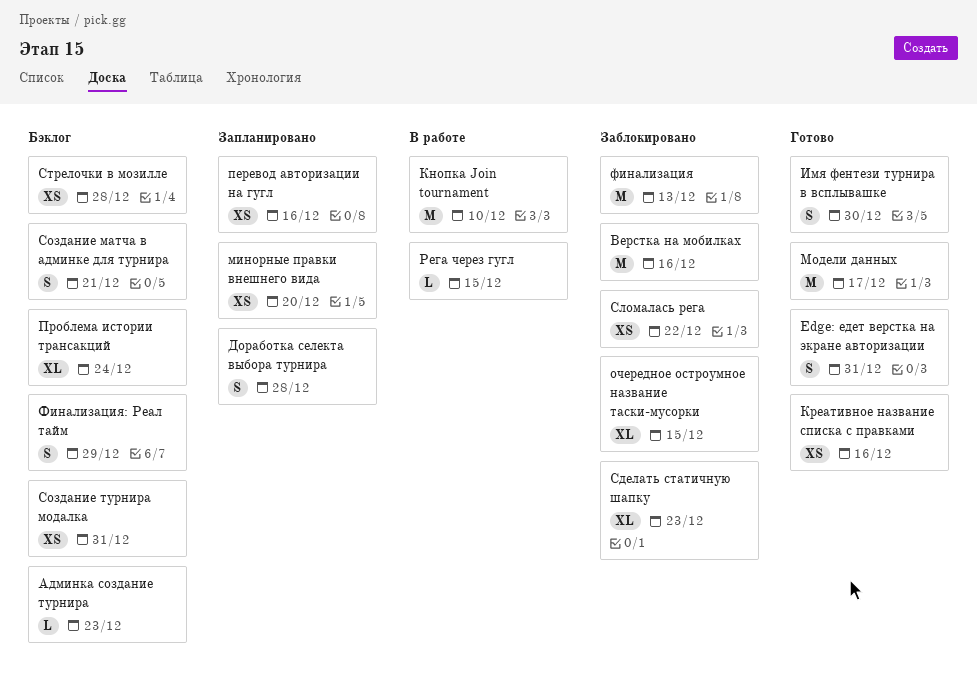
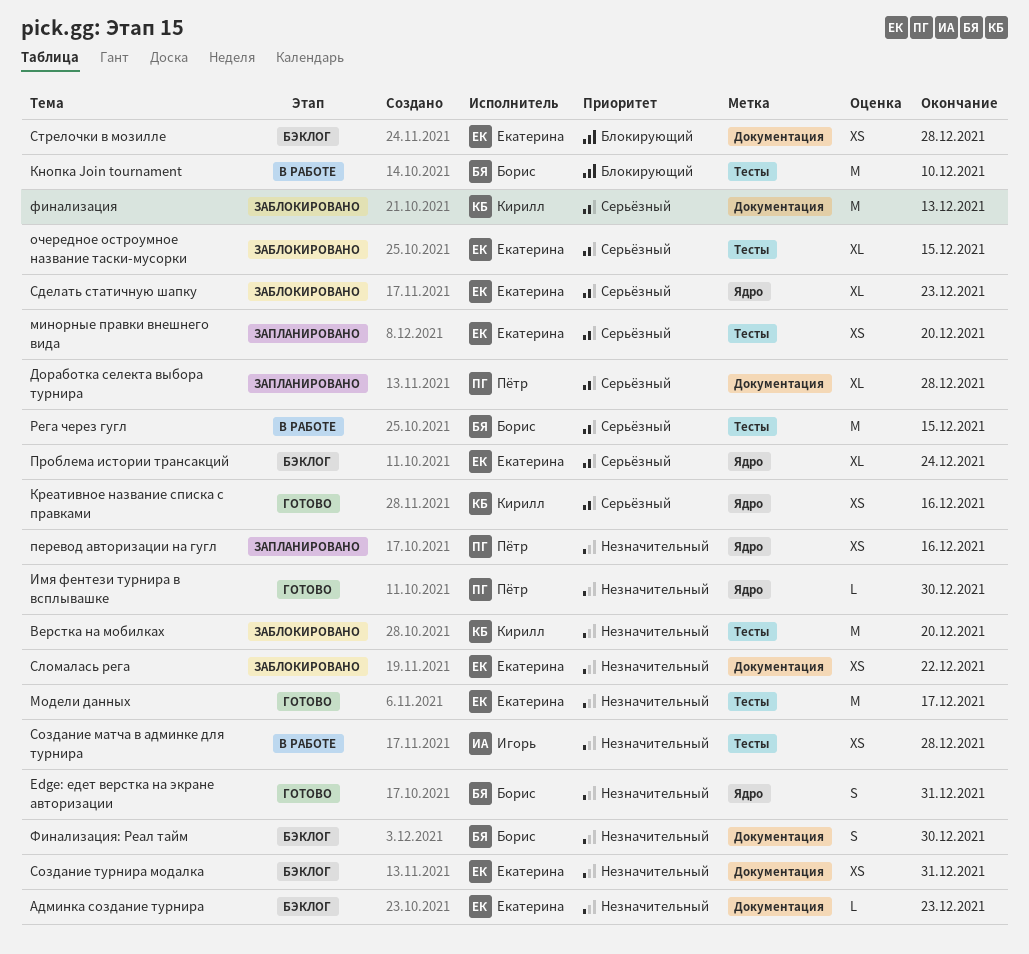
Верстка на мобилках, due: Dec 16 -> Dec 20
Доработка селекта выбора турнира, estimate: S -> XL
Имя фентези турнира в всплывашке, estimate: S -> L
Рега через гугл, estimate: L -> M
Создание матча в админке для турнира, status: Бэклог -> В работе
Создание матча в админке для турнира, estimate: S -> XS
Создание матча в админке для турнира, due: Dec 21 -> Dec 28
Финализация: Реал тайм, due: Dec 29 -> Dec 30

